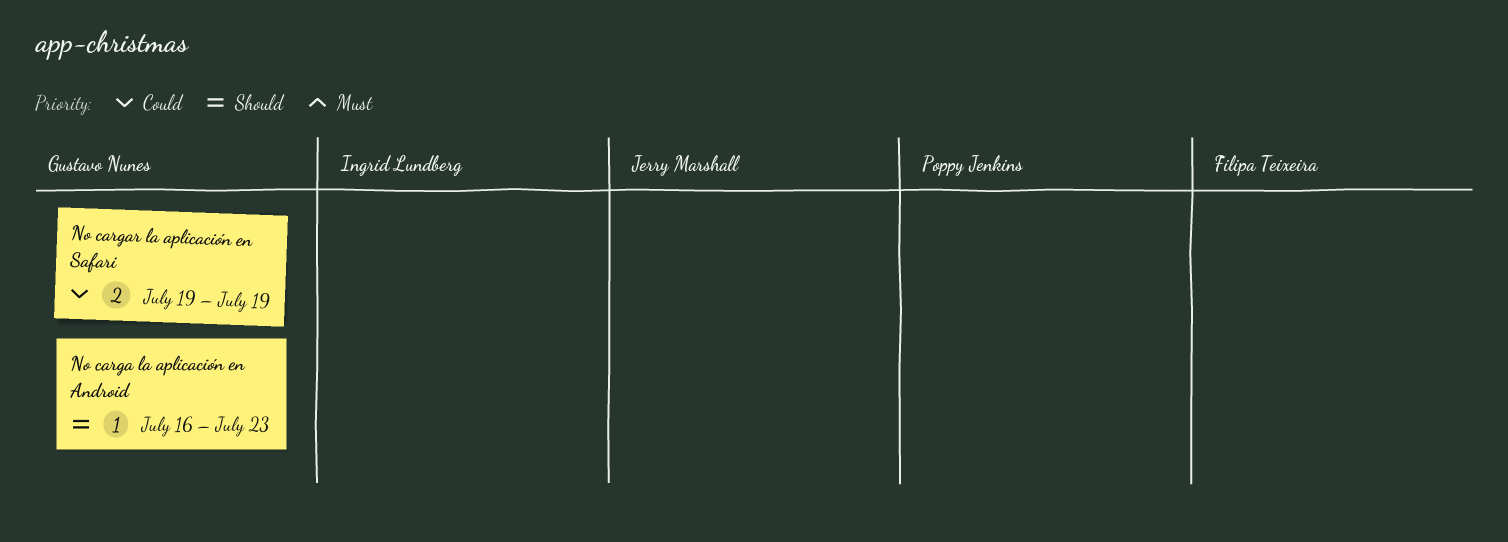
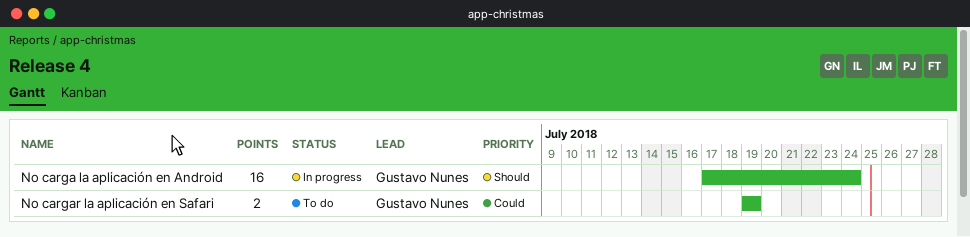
No carga la aplicación en Android, estimate: 1 -> 16
No carga la aplicación en Android, start: Jul 16 -> Jul 17
No carga la aplicación en Android, due: Jul 23 -> Jul 24

